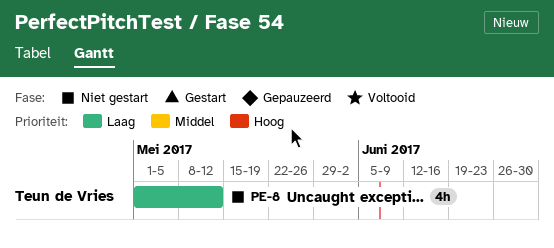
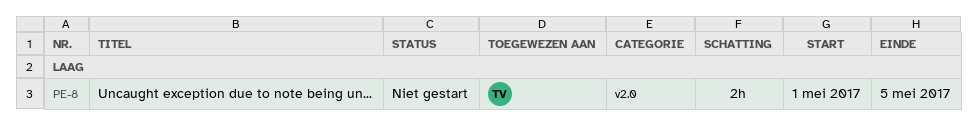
PE-8, estimate: 4h -> 2h
PE-8, due: May 12 -> May 5

